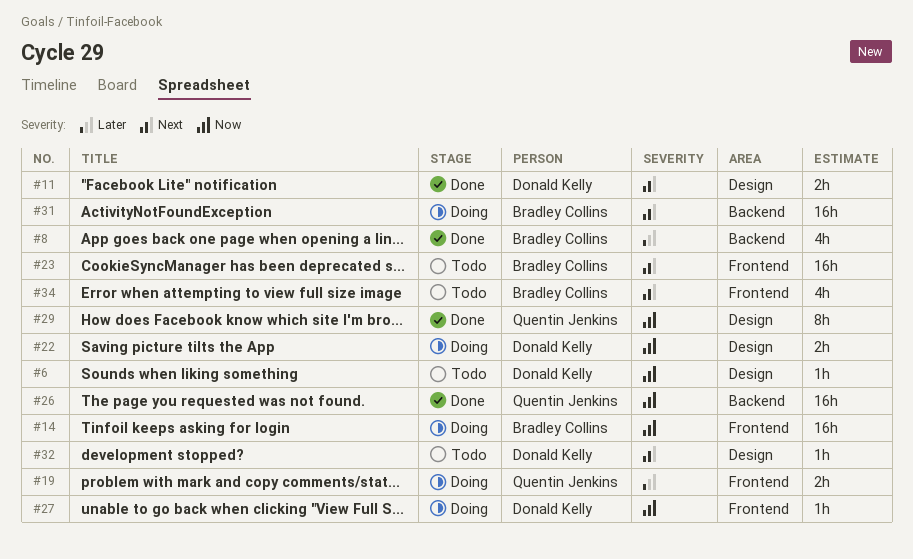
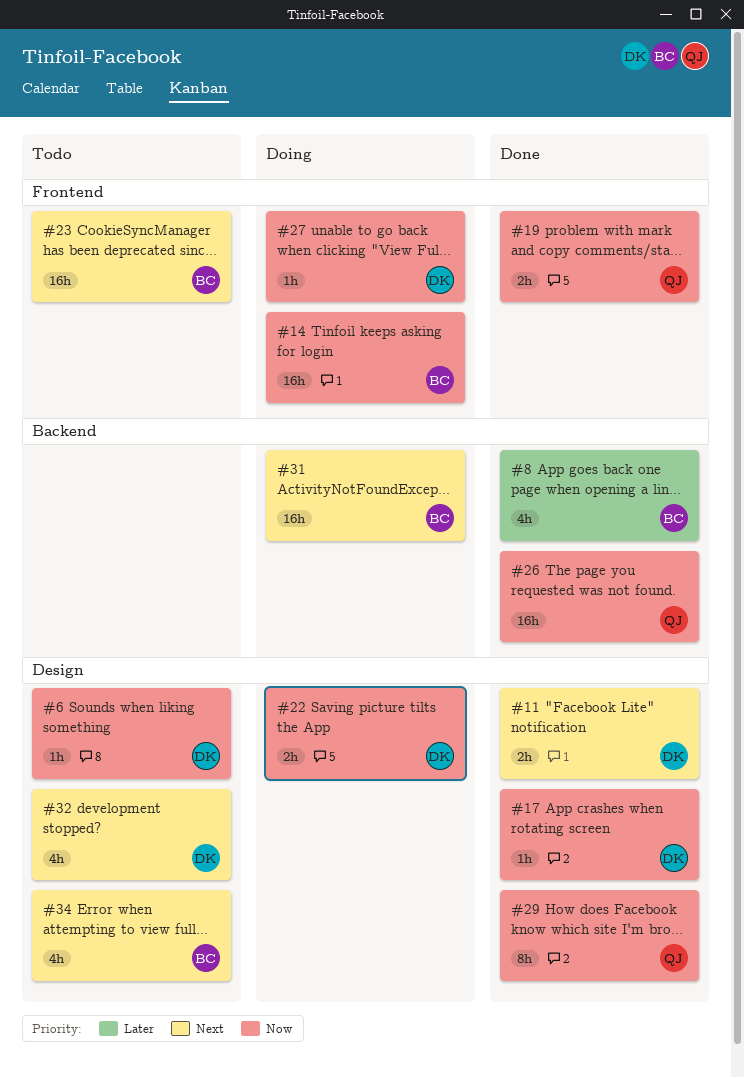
#17: none -> present
#19, status: Doing -> Done
#19, priority: Later -> Now
#32, estimate: 1h -> 4h
#34, label: Frontend -> Design

